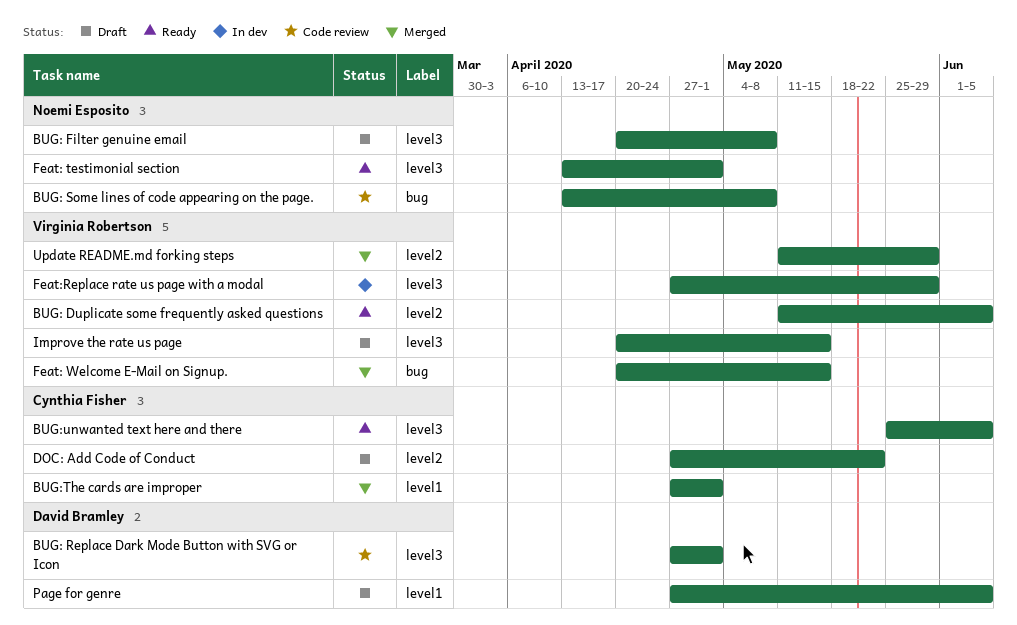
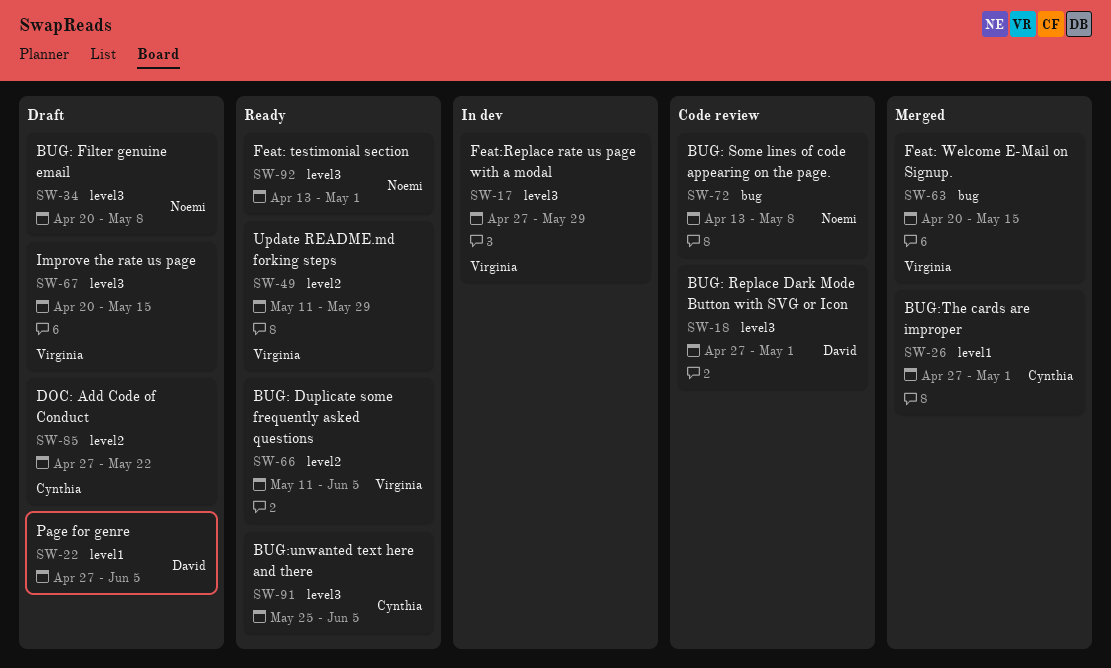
Update README.md forking steps, status: Merged -> Ready

